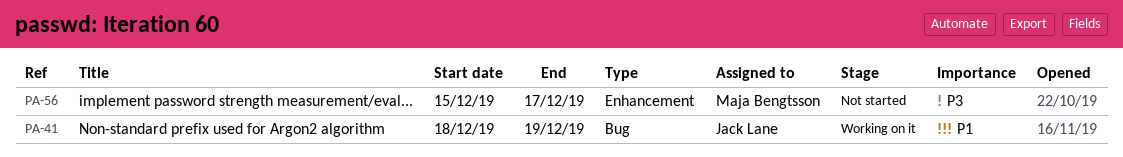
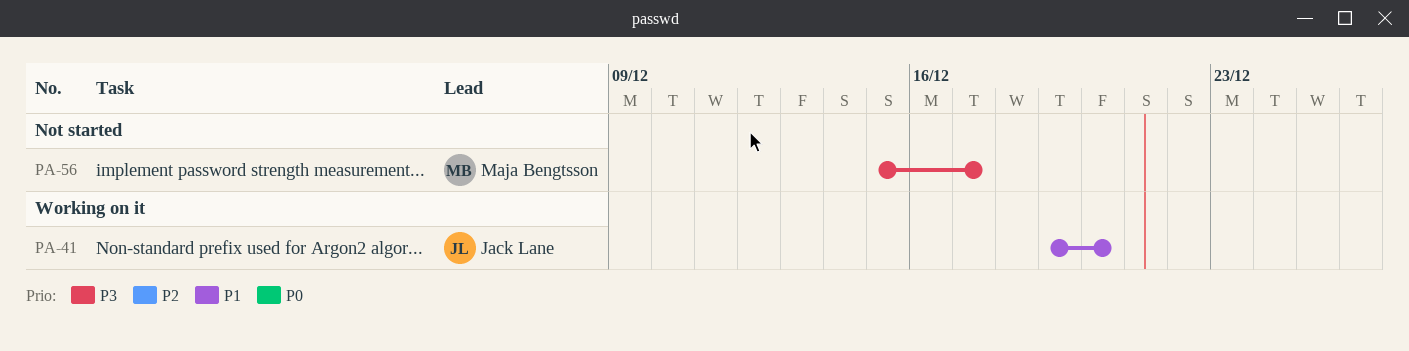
PA-41, start: Dec 18 -> Dec 19
PA-41, due: Dec 19 -> Dec 20

